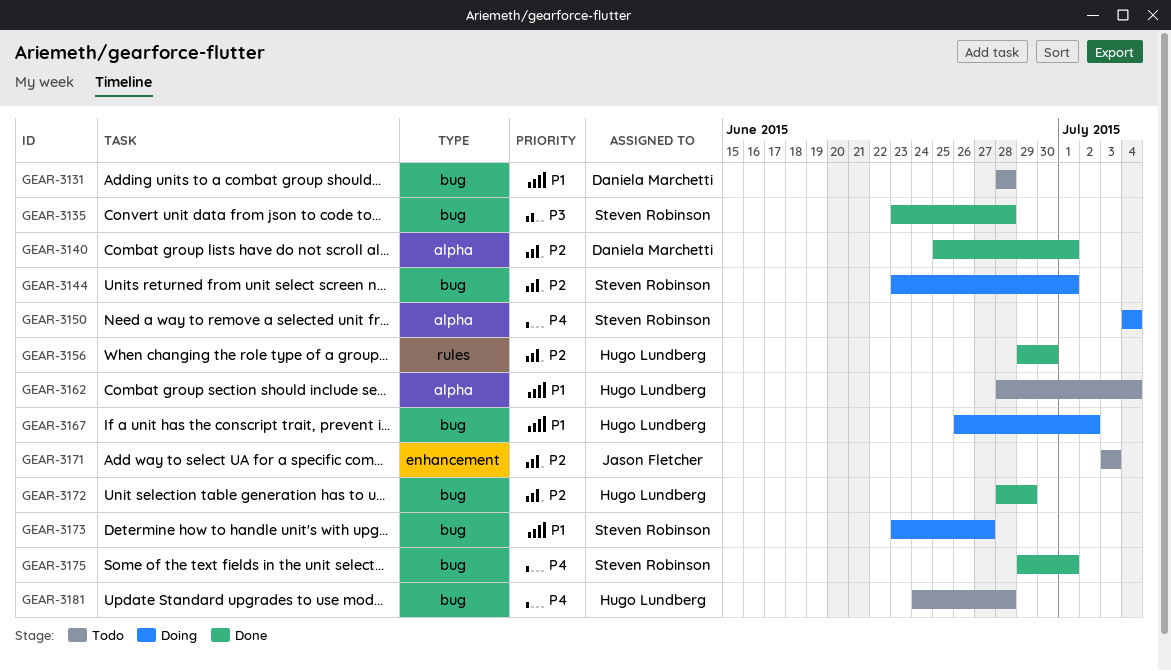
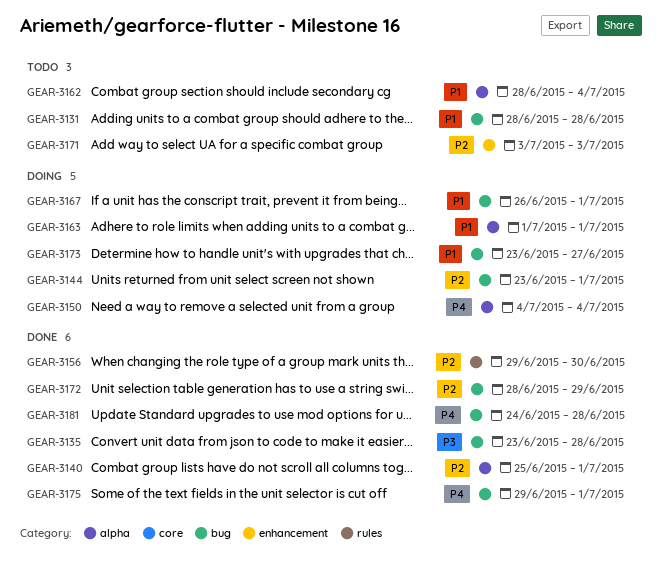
GEAR-3163: none -> present
GEAR-3167, due: Jul 2 -> Jul 1
GEAR-3181, status: Todo -> Done

